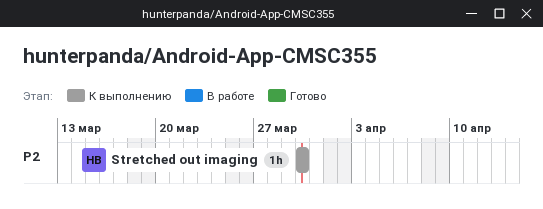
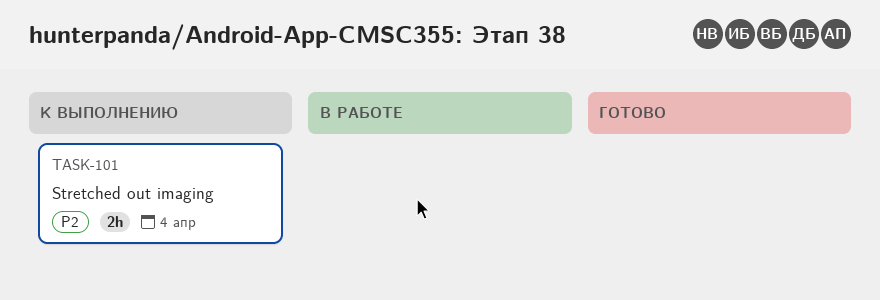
Stretched out imaging, estimate: 1h -> 2h
Stretched out imaging, due: Mar 30 -> Apr 4

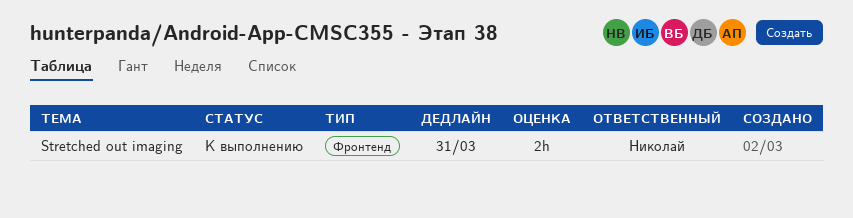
Stretched out imaging, due: Apr 4 -> Mar 31

